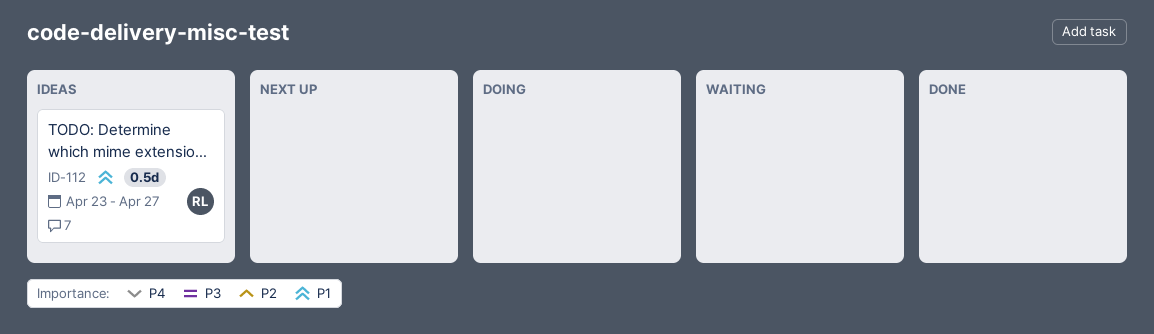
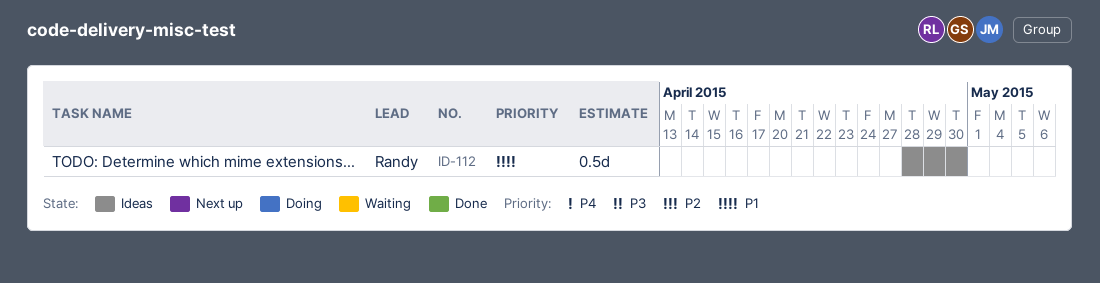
ID-112, start: Apr 23 -> Apr 28
ID-112, due: Apr 27 -> Apr 30

